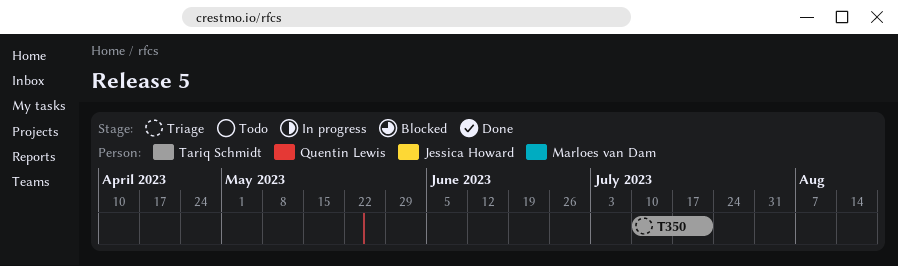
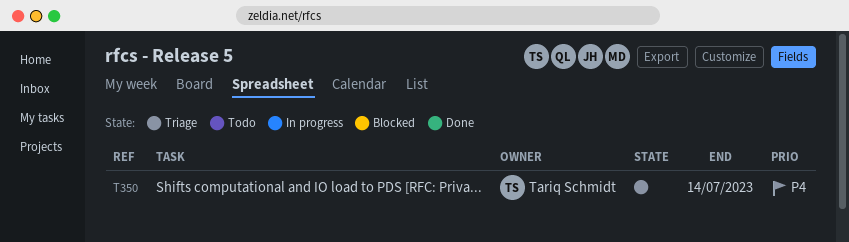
T350, due: Jul 21 -> Jul 14

